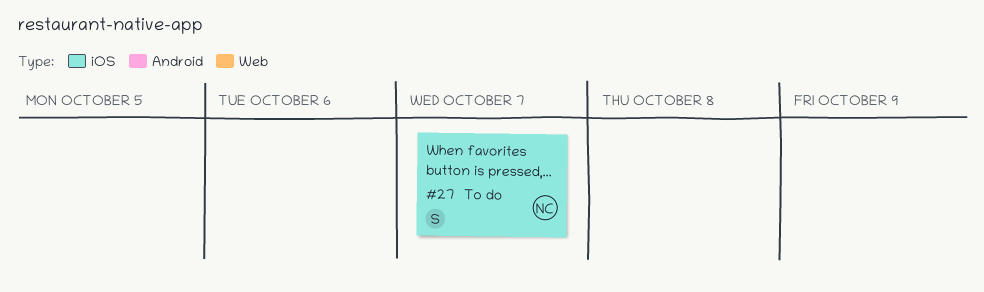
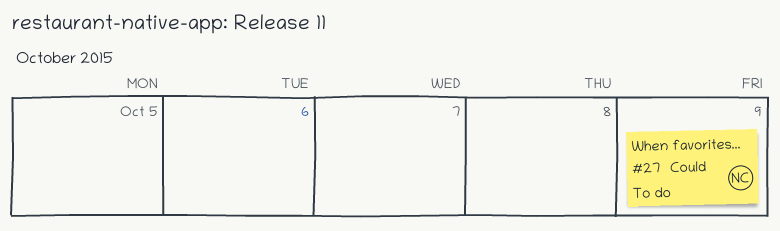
#27, due: Oct 7 -> Oct 9

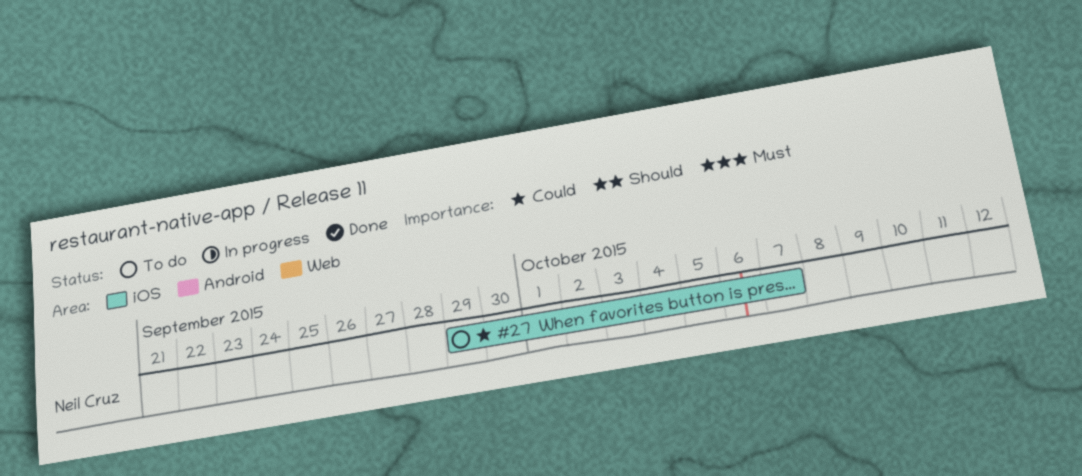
#27, due: Oct 9 -> Oct 7

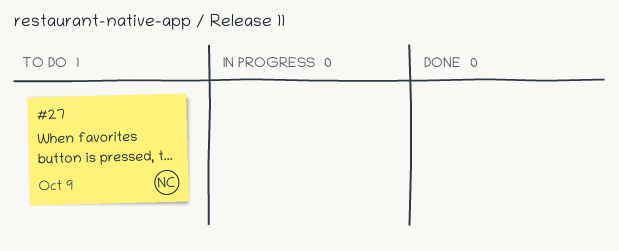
#27, due: Oct 7 -> Oct 9

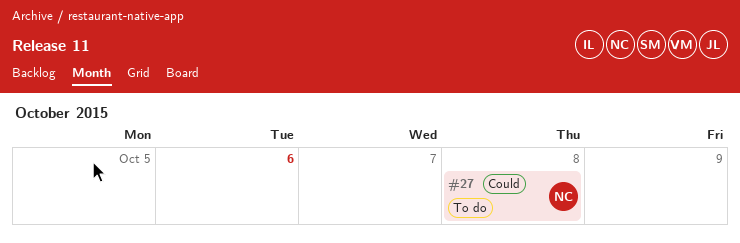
#27, due: Oct 9 -> Oct 8

